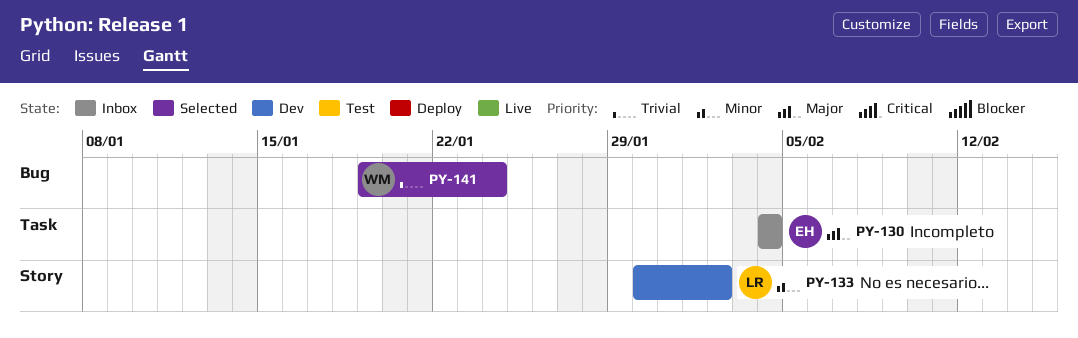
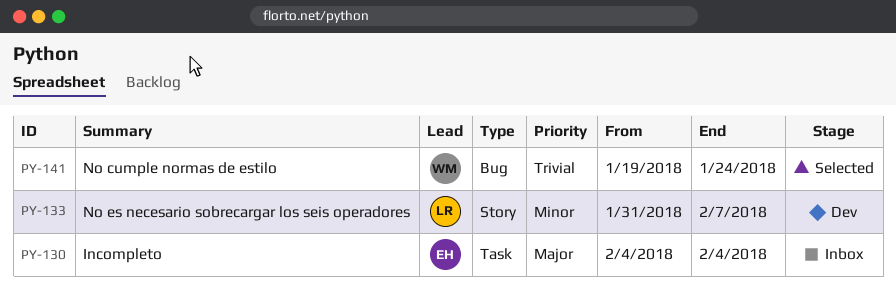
PY-133, start: Jan 30 -> Jan 31
PY-133, due: Feb 2 -> Feb 7

